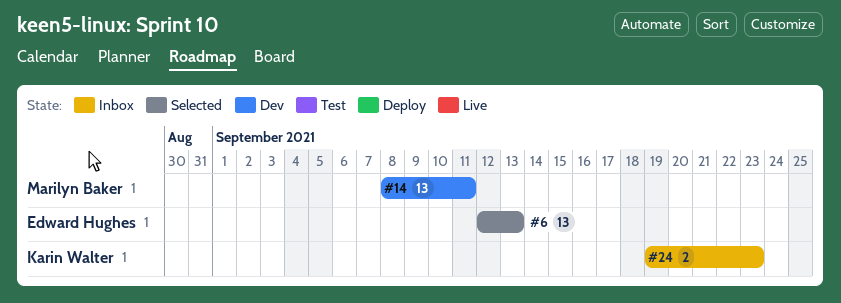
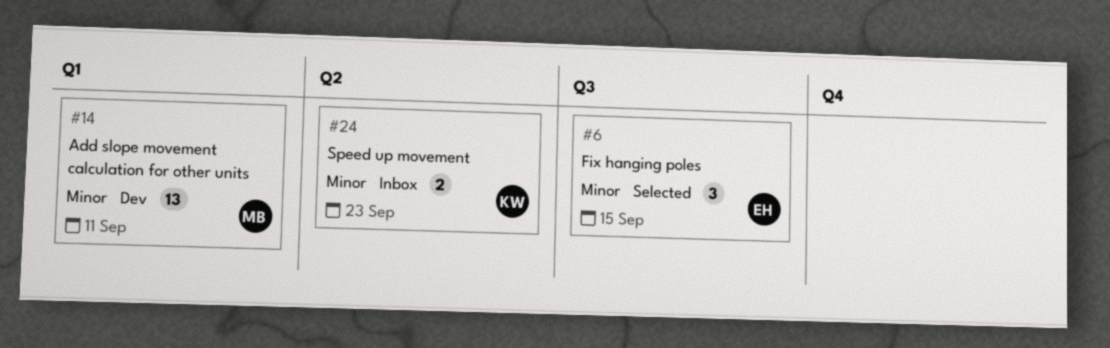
#6, estimate: 13 -> 3
#6, due: Sep 13 -> Sep 15

